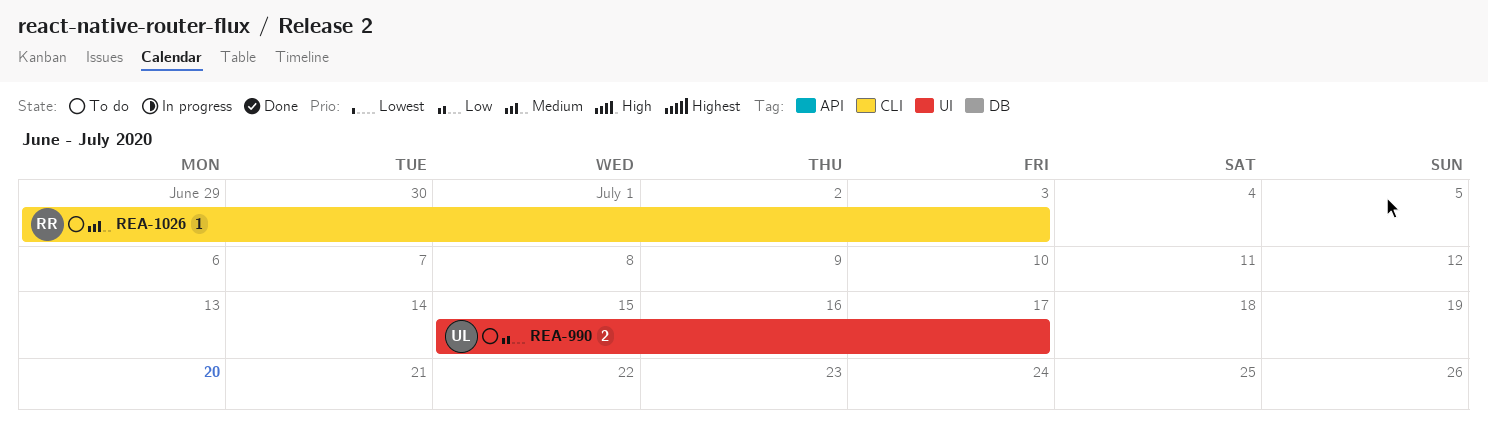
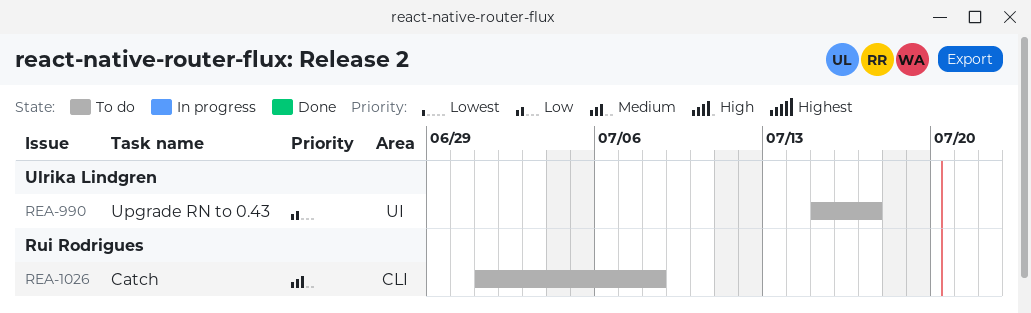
REA-1026, start: Jun 29 -> Jul 1
REA-1026, due: Jul 3 -> Jul 8

